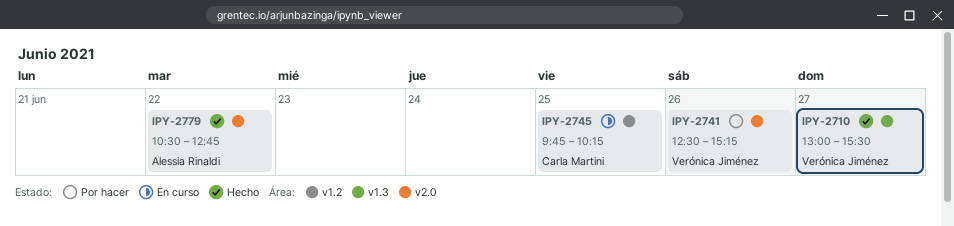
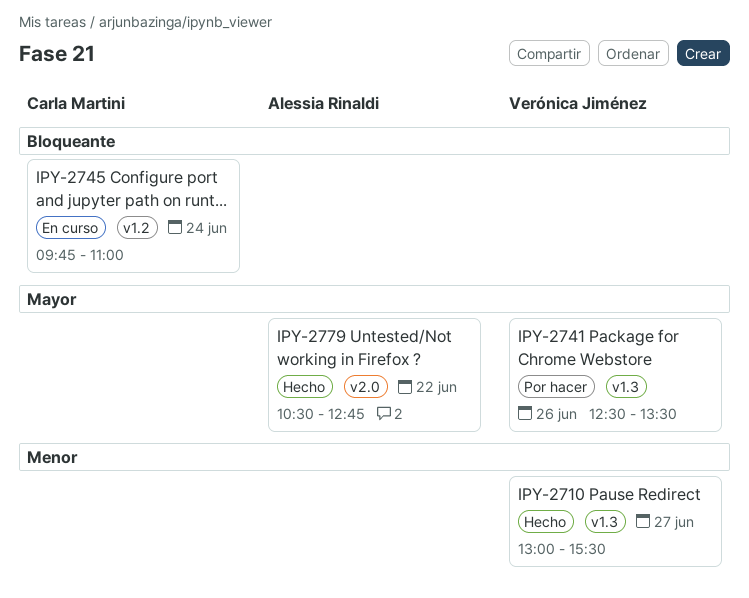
IPY-2741, label: v2.0 -> v1.3
IPY-2741, ends: 15:15 -> 13:30
IPY-2745, day: Jun 25 -> Jun 24
IPY-2745, ends: 10:15 -> 11:00

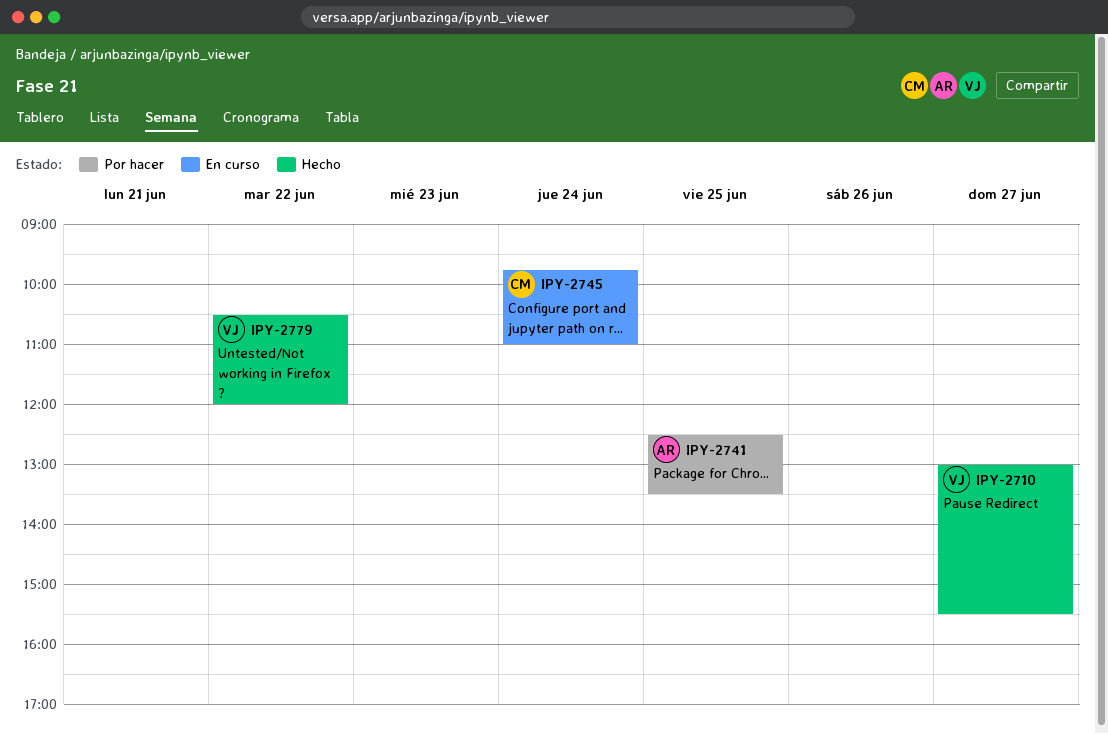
IPY-2741, owner: Verónica Jiménez -> Alessia Rinaldi
IPY-2741, day: Jun 26 -> Jun 25
IPY-2779, owner: Alessia Rinaldi -> Verónica Jiménez
IPY-2779, ends: 12:45 -> 12:00

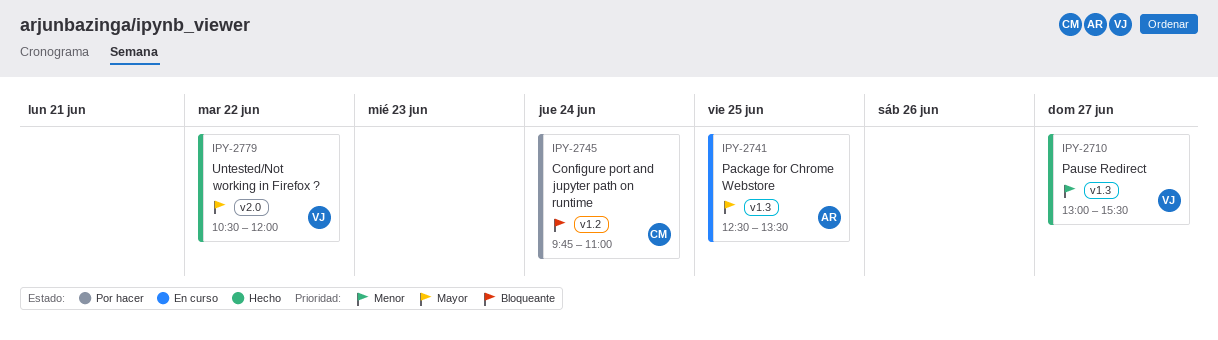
IPY-2741, status: Por hacer -> En curso
IPY-2745, status: En curso -> Por hacer

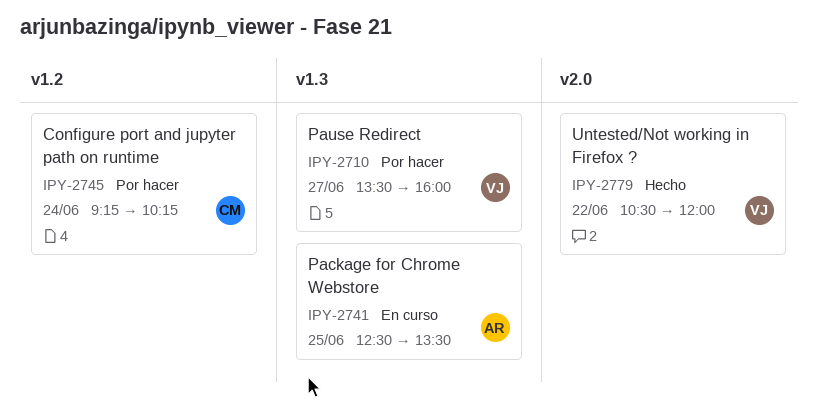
IPY-2710, status: Hecho -> Por hacer
IPY-2710, begins: 13:00 -> 13:30
IPY-2710, ends: 15:30 -> 16:00
IPY-2745, begins: 09:45 -> 09:15
IPY-2745, ends: 11:00 -> 10:15

